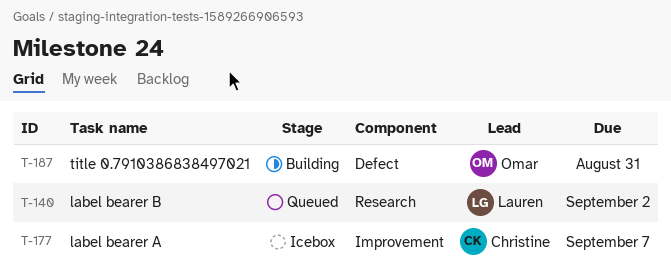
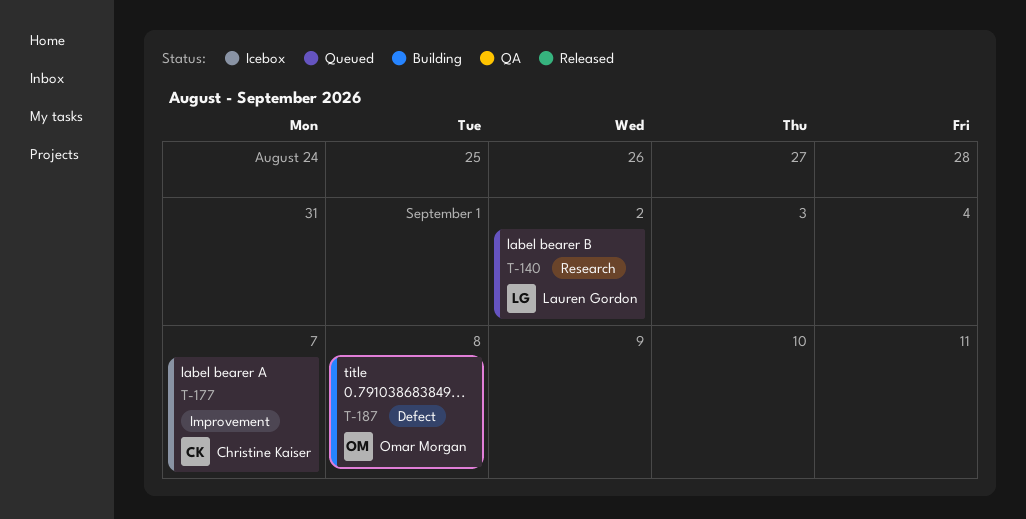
T-187, due: Aug 31 -> Sep 8

